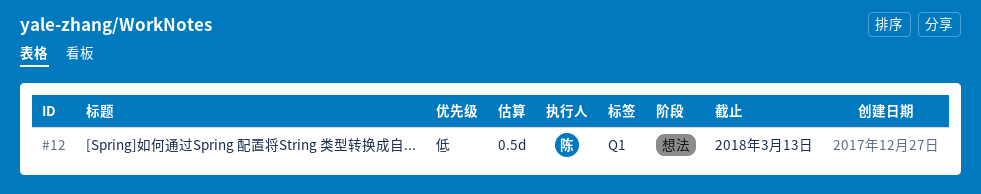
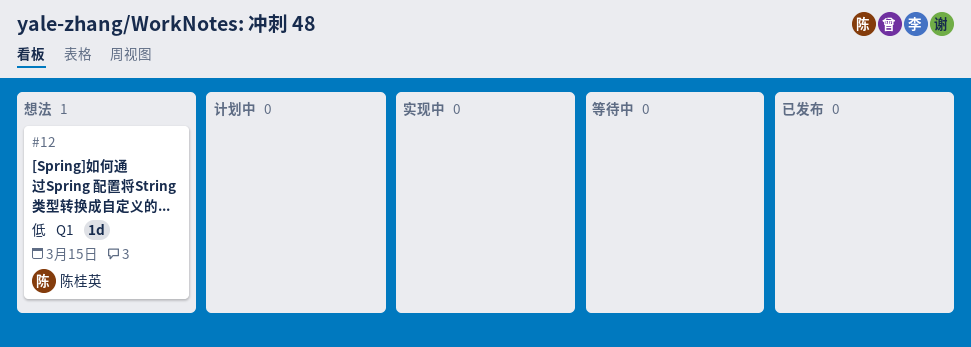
#12, estimate: 0.5d -> 1d
#12, due: Mar 13 -> Mar 15

